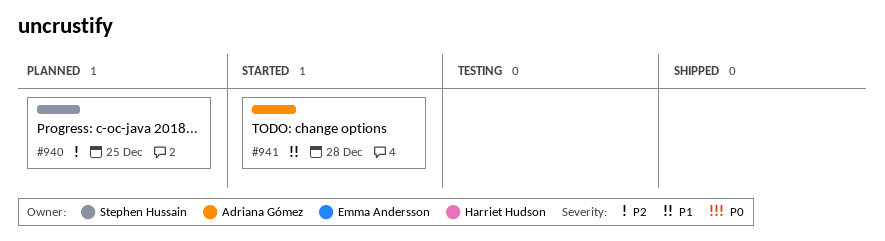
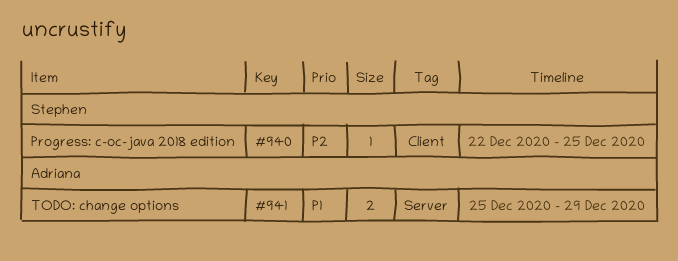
#941, due: Dec 28 -> Dec 29

